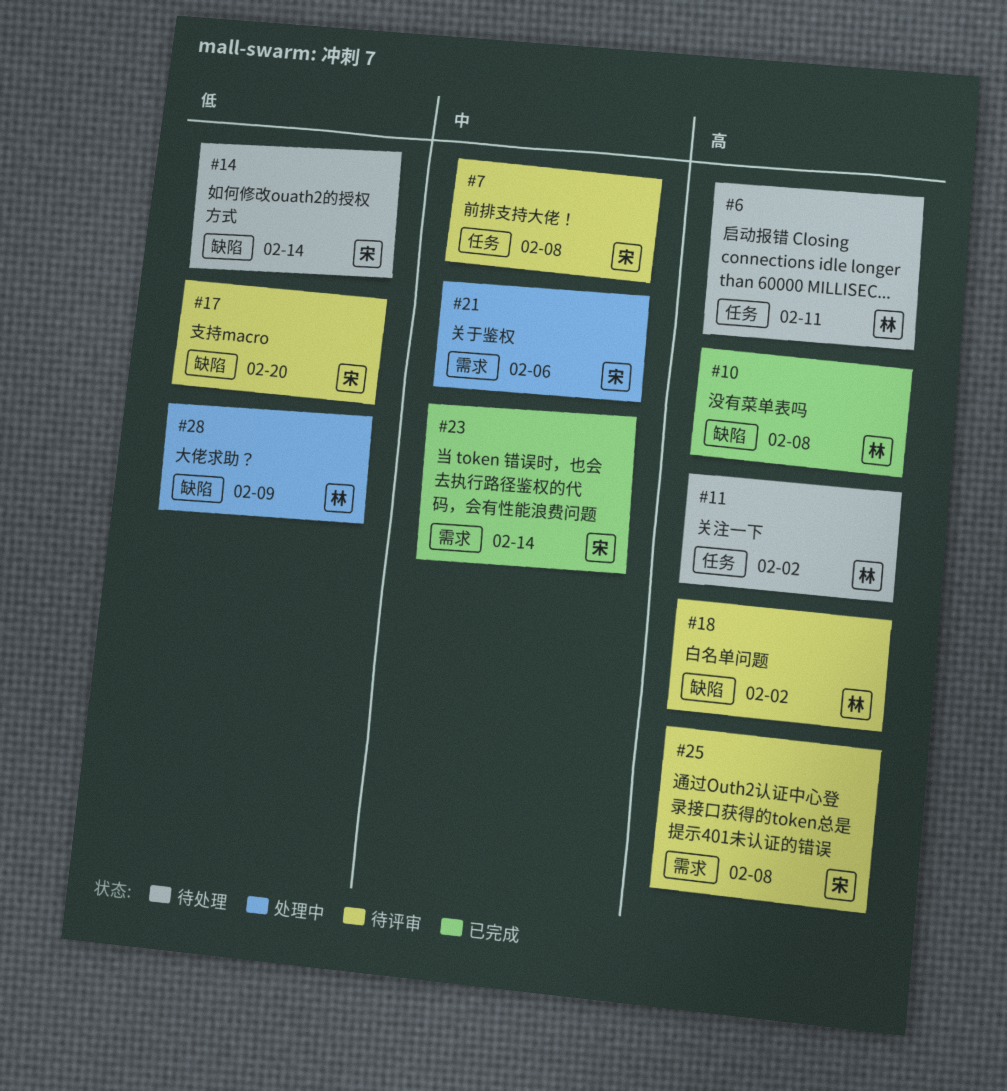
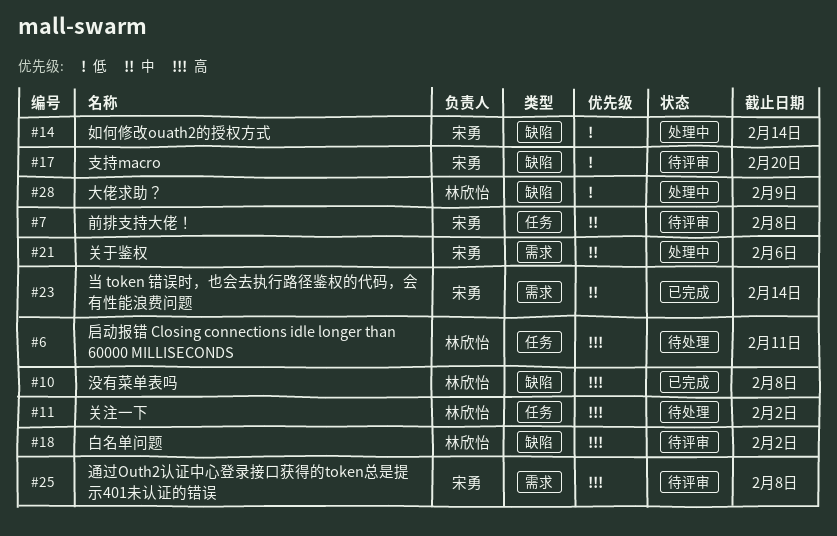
#14, status: 待处理 -> 处理中

